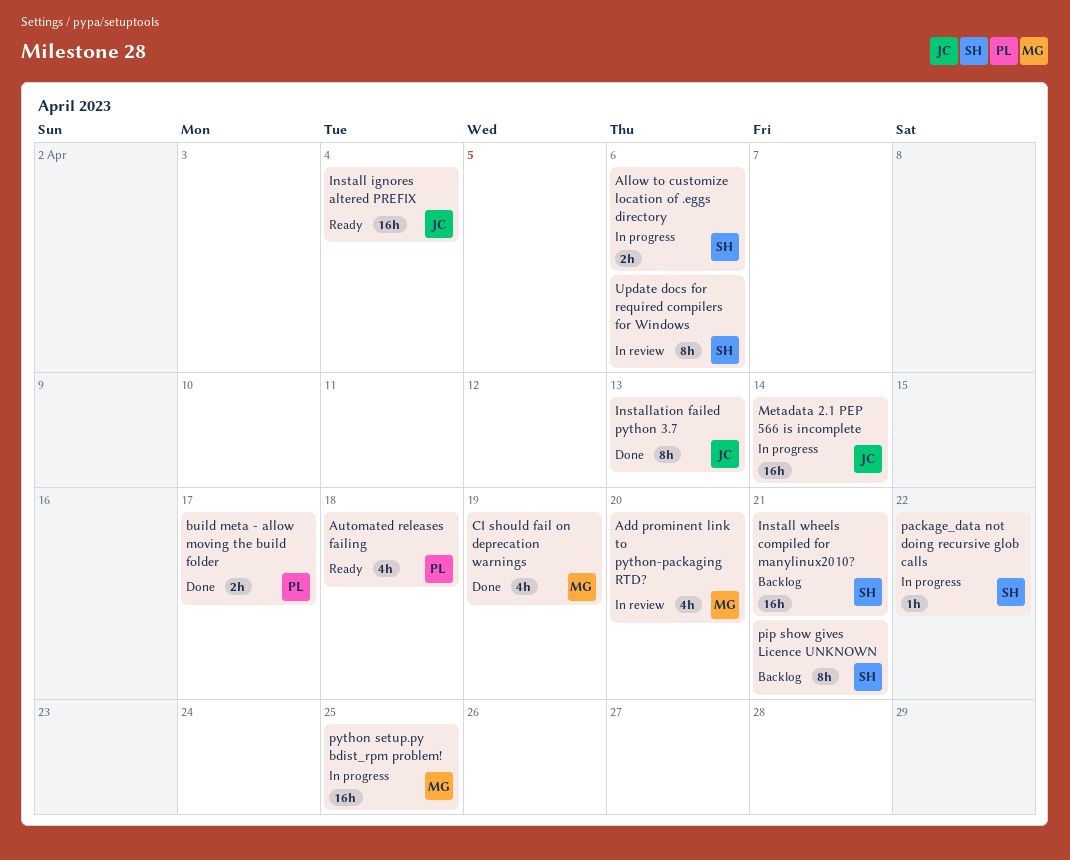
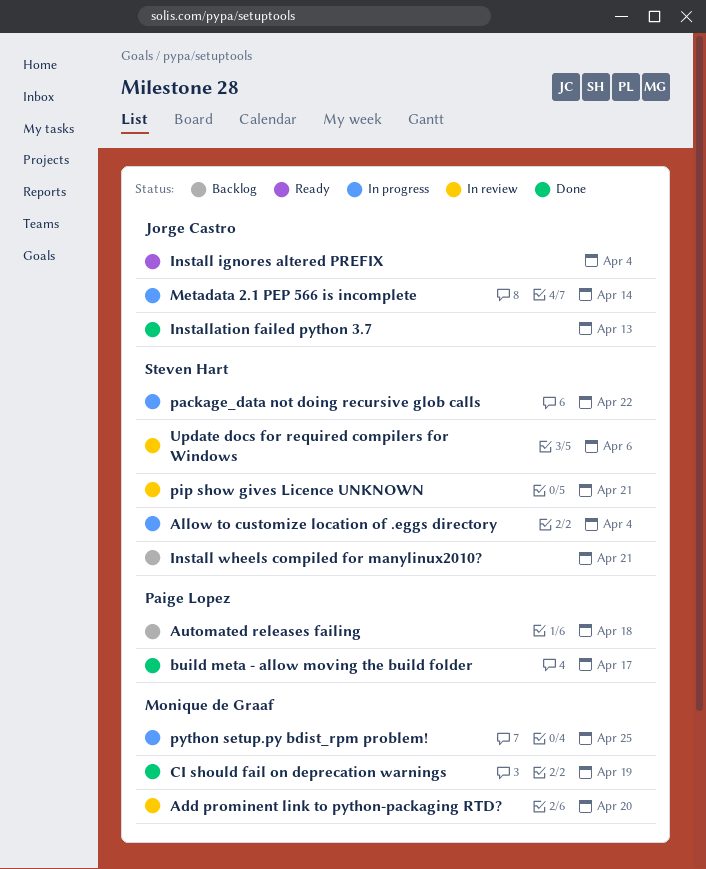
Allow to customize location of .eggs directory, due: Apr 6 -> Apr 4
Automated releases failing, status: Ready -> Backlog
pip show gives Licence UNKNOWN, status: Backlog -> In review

